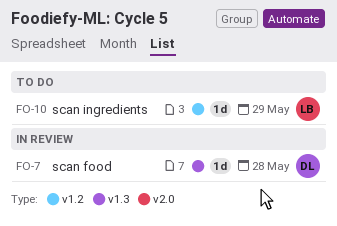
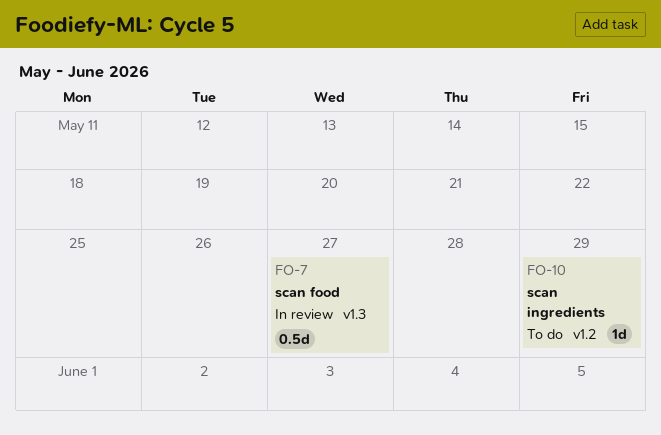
FO-7, estimate: 1d -> 0.5d
FO-7, due: May 28 -> May 27

